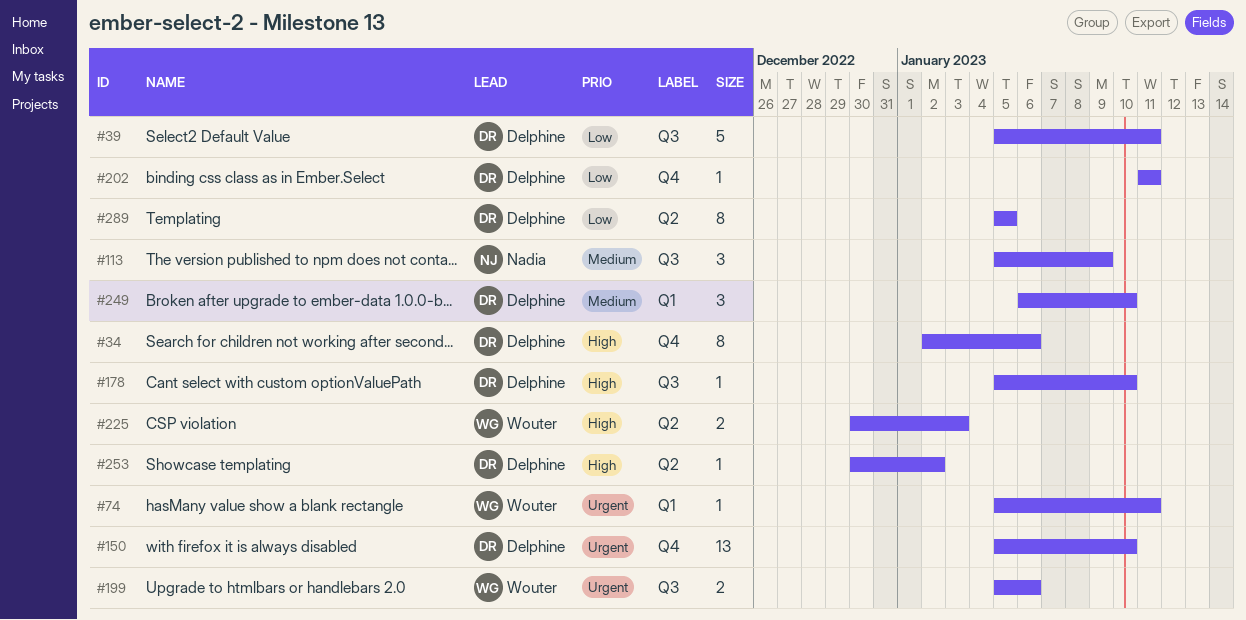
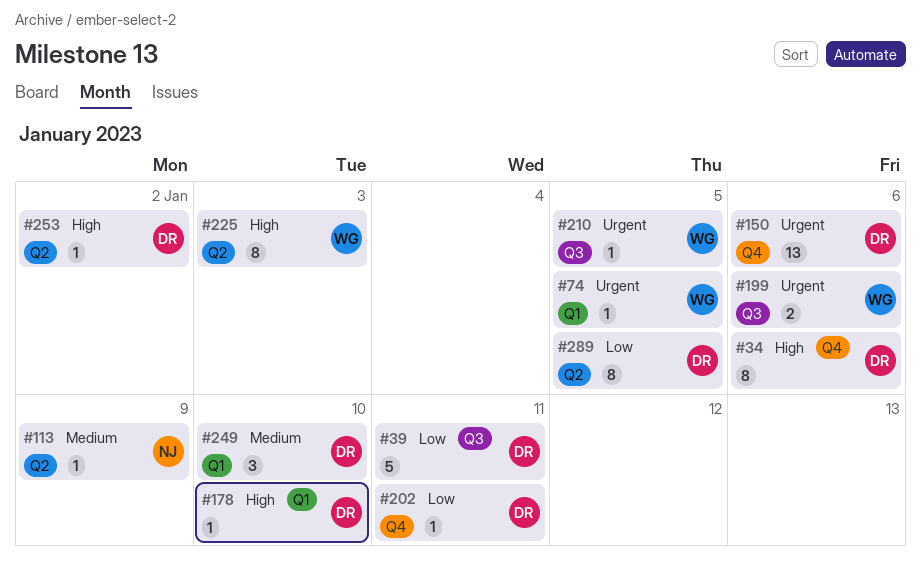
#74, due: Jan 11 -> Jan 5
#113, label: Q3 -> Q2
#113, estimate: 3 -> 1
#150, due: Jan 10 -> Jan 6
#178, label: Q3 -> Q1
#210: none -> present
#225, estimate: 2 -> 8

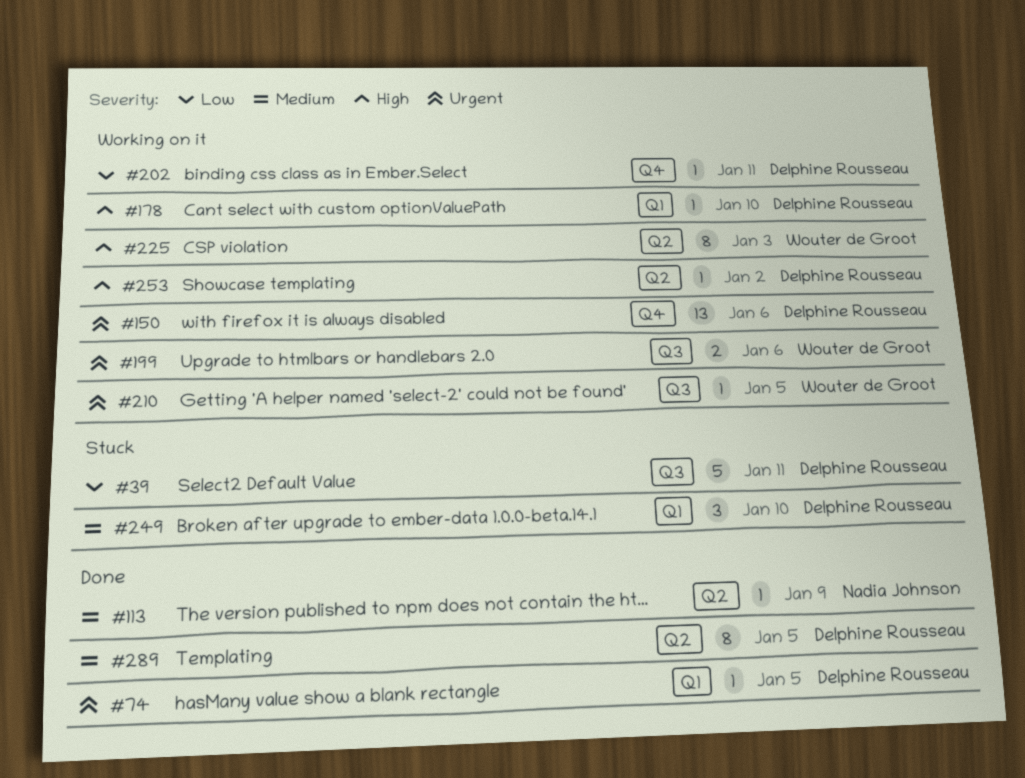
#34: present -> none
#74, owner: Wouter de Groot -> Delphine Rousseau
#289, priority: Low -> Medium

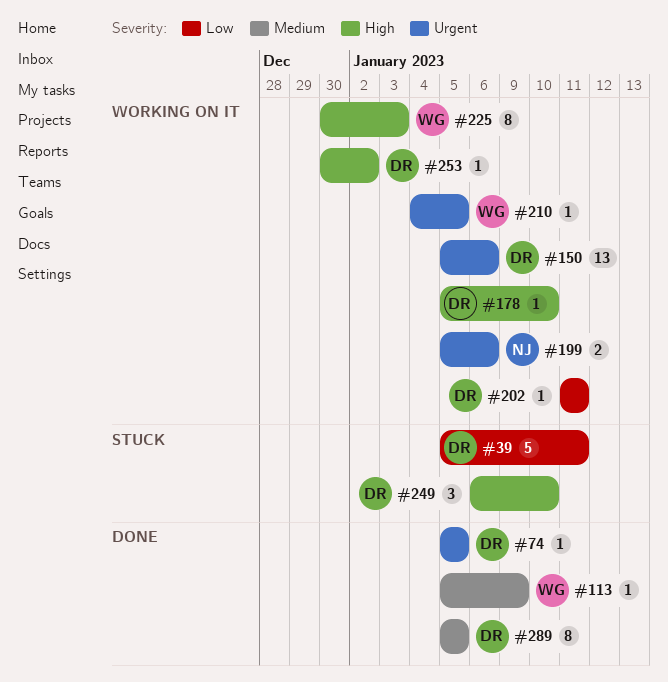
#113, owner: Nadia Johnson -> Wouter de Groot
#199, owner: Wouter de Groot -> Nadia Johnson
#249, priority: Medium -> High

